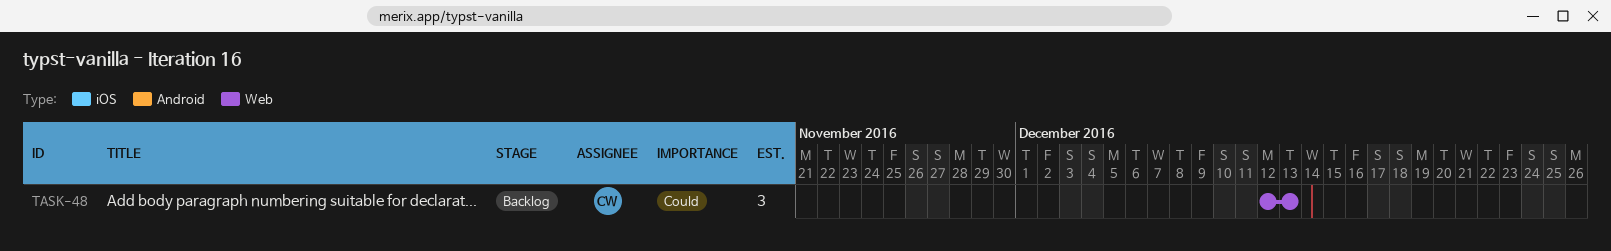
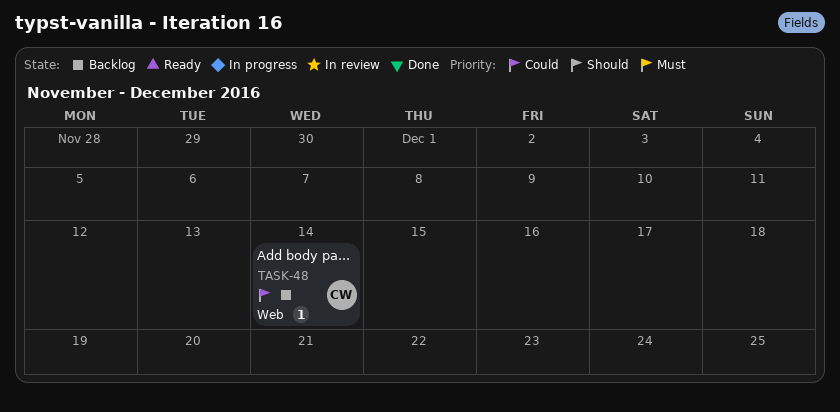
TASK-48, estimate: 3 -> 1
TASK-48, due: Dec 13 -> Dec 14

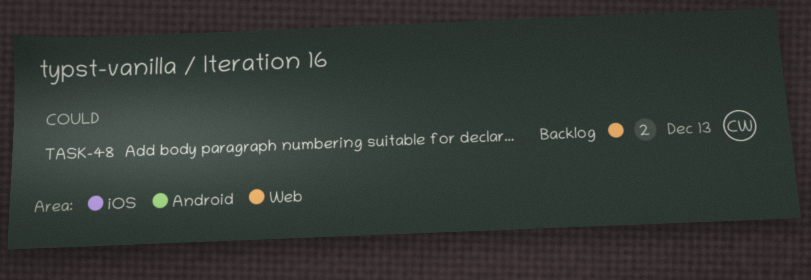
TASK-48, estimate: 1 -> 2
TASK-48, due: Dec 14 -> Dec 13

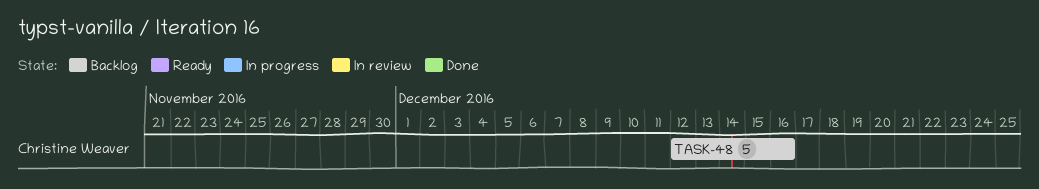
TASK-48, estimate: 2 -> 5
TASK-48, due: Dec 13 -> Dec 16

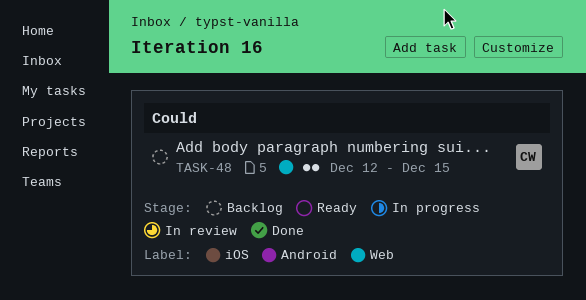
TASK-48, estimate: 5 -> 2
TASK-48, due: Dec 16 -> Dec 15

